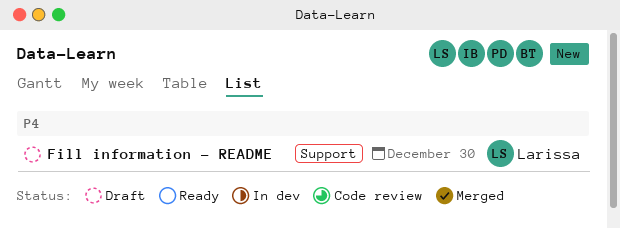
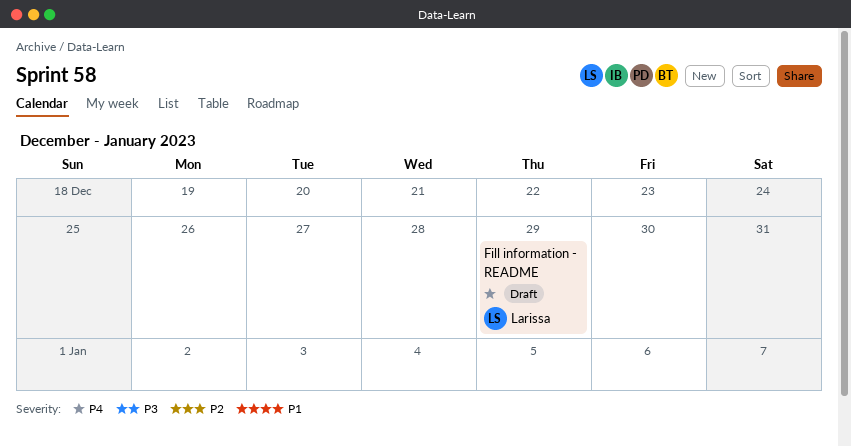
Fill information - README, due: Dec 30 -> Dec 29

